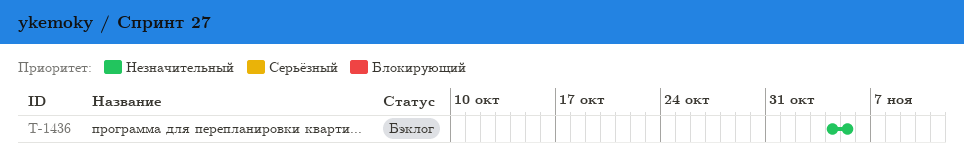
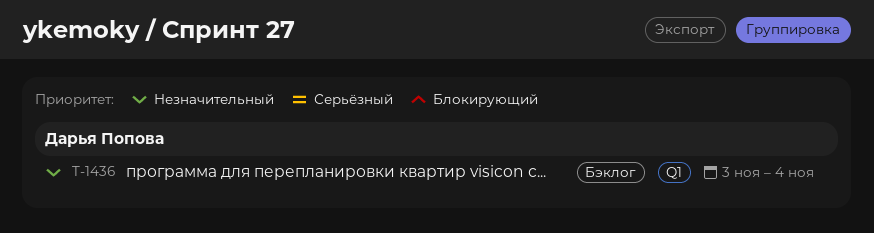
T-1436, start: Nov 4 -> Nov 3
T-1436, due: Nov 5 -> Nov 4

